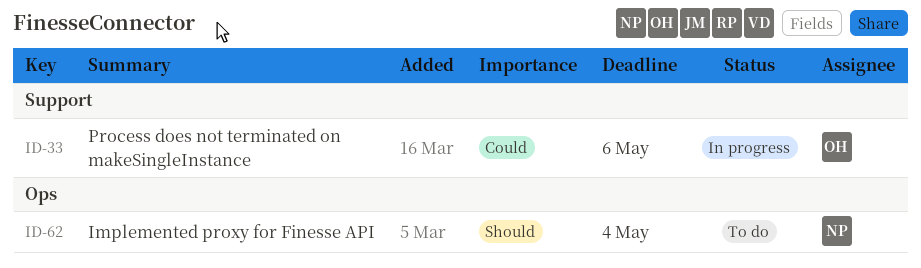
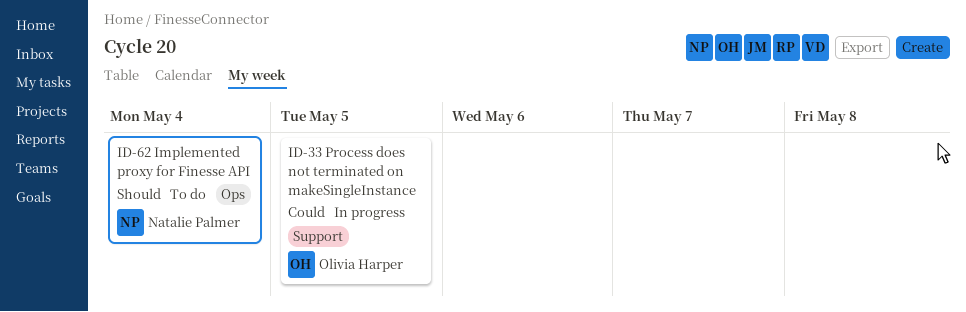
ID-33, due: May 6 -> May 5

